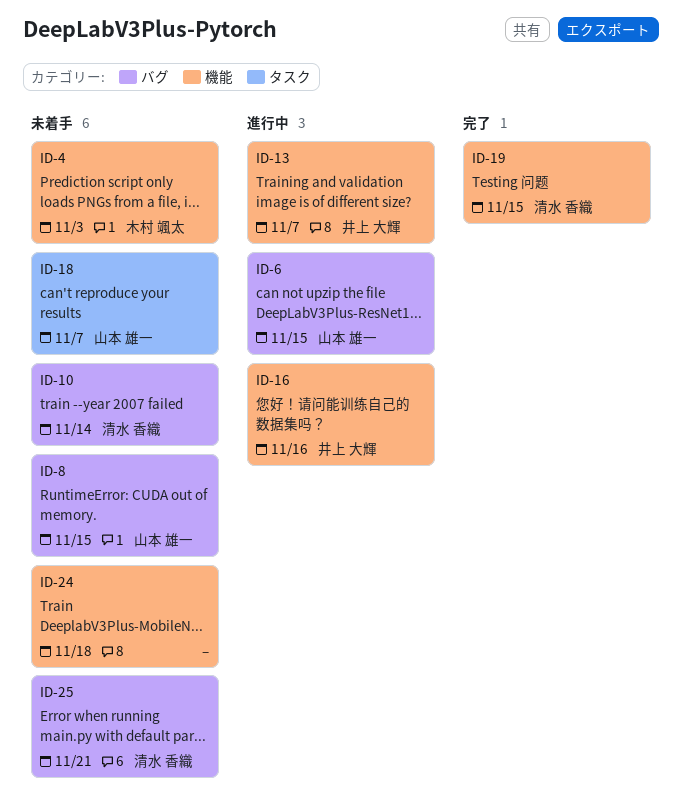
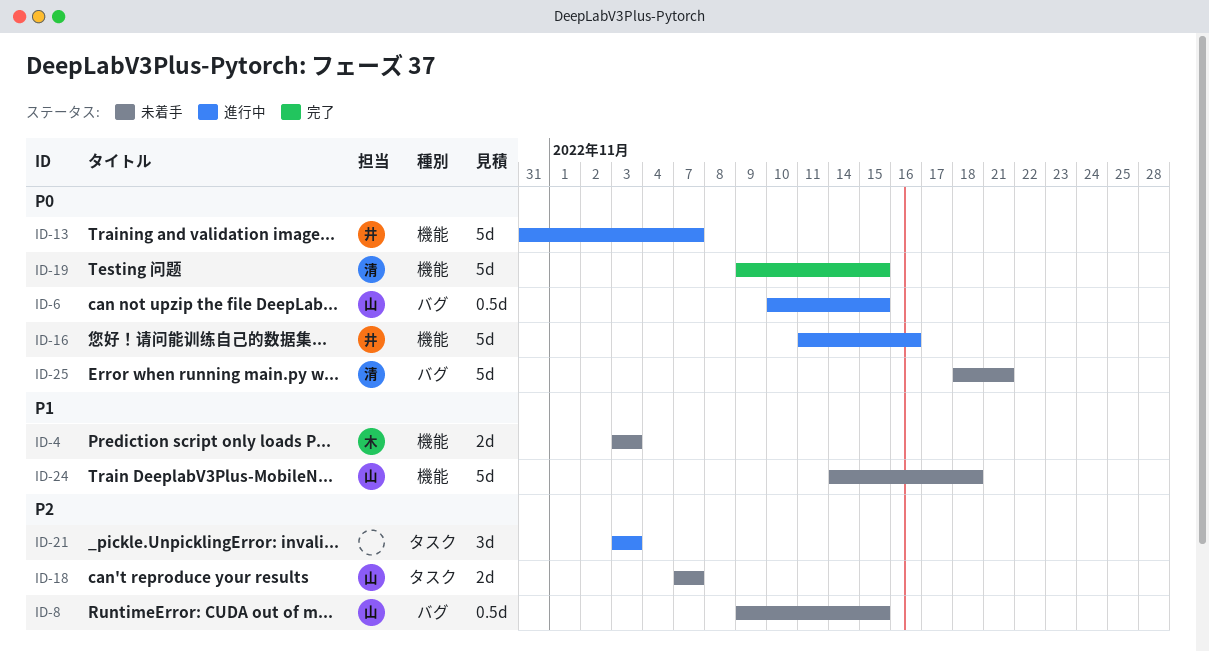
ID-10: present -> none
ID-21: none -> present
ID-24, owner: none -> 山本 雄一

